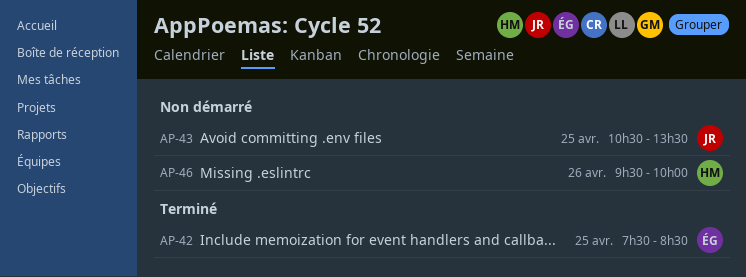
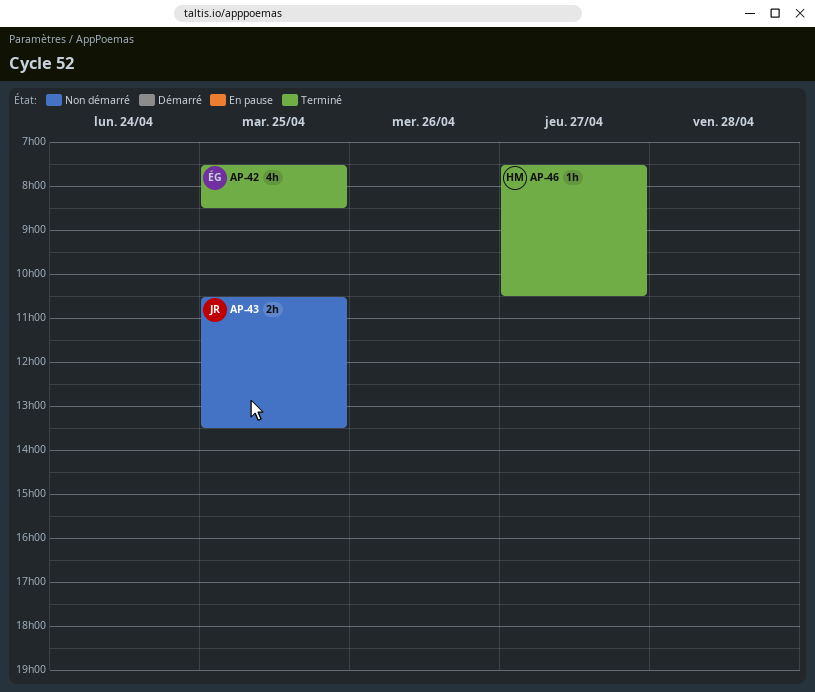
AP-46, status: Non démarré -> Terminé
AP-46, day: Apr 26 -> Apr 27
AP-46, begins: 09:30 -> 07:30
AP-46, ends: 10:00 -> 10:30

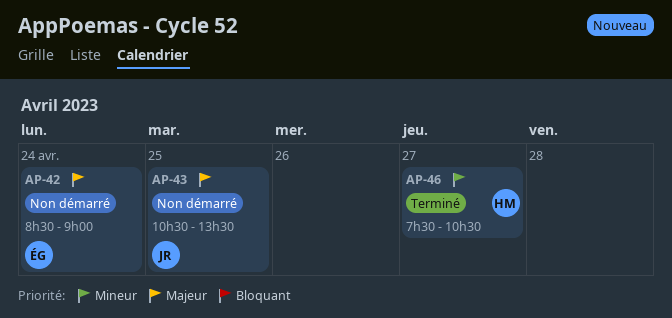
AP-42, status: Terminé -> Non démarré
AP-42, day: Apr 25 -> Apr 24
AP-42, begins: 07:30 -> 08:30
AP-42, ends: 08:30 -> 09:00

